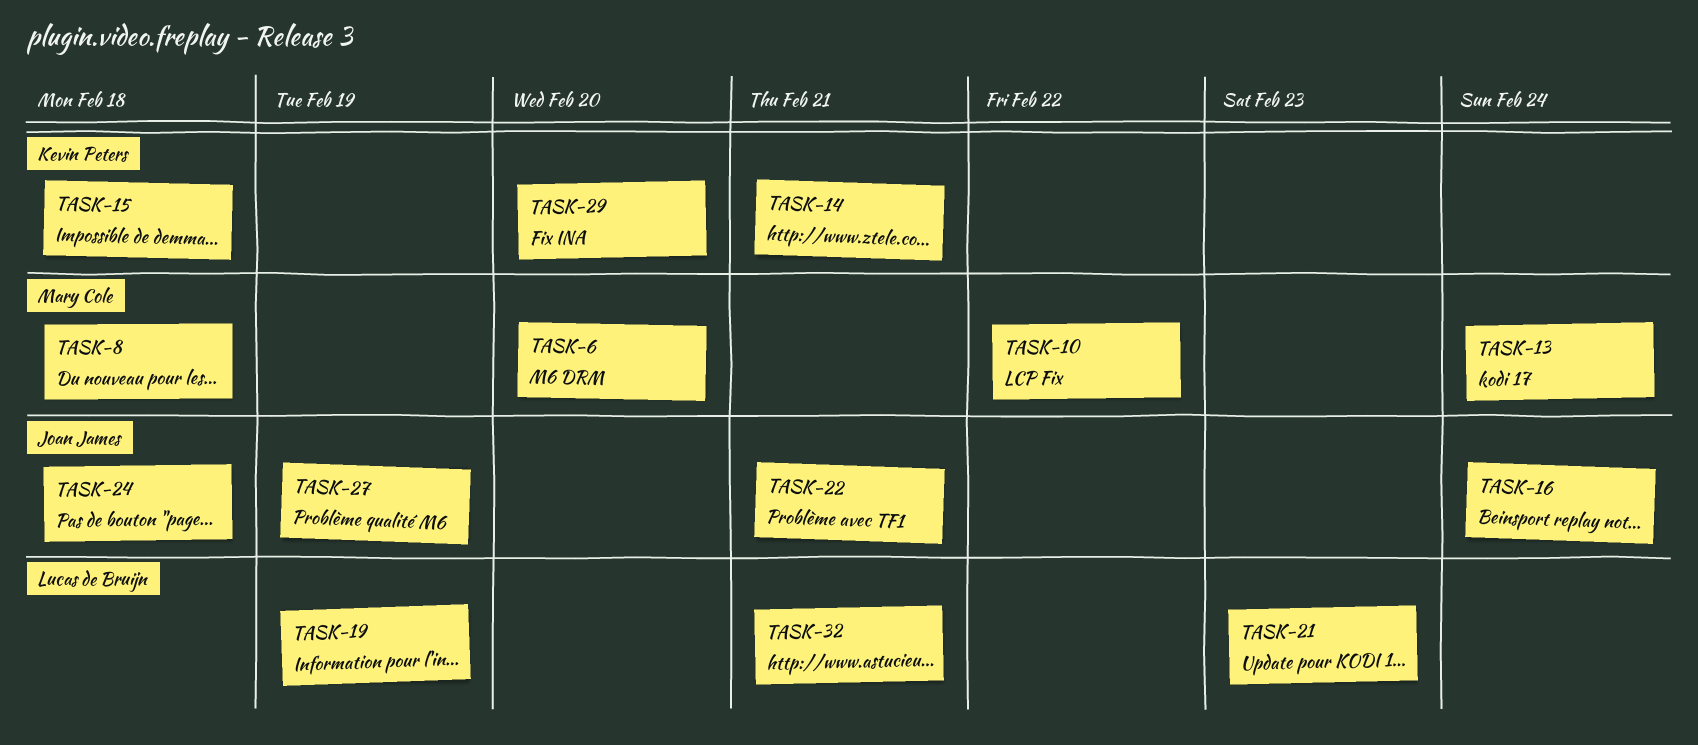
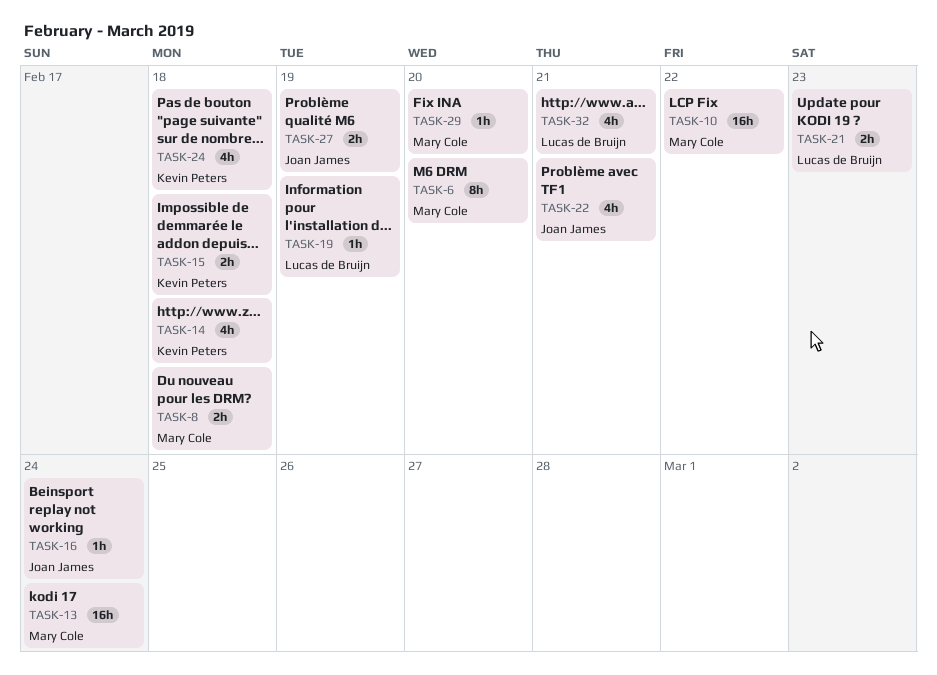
TASK-14, due: Feb 21 -> Feb 18
TASK-24, owner: Joan James -> Kevin Peters
TASK-29, owner: Kevin Peters -> Mary Cole

